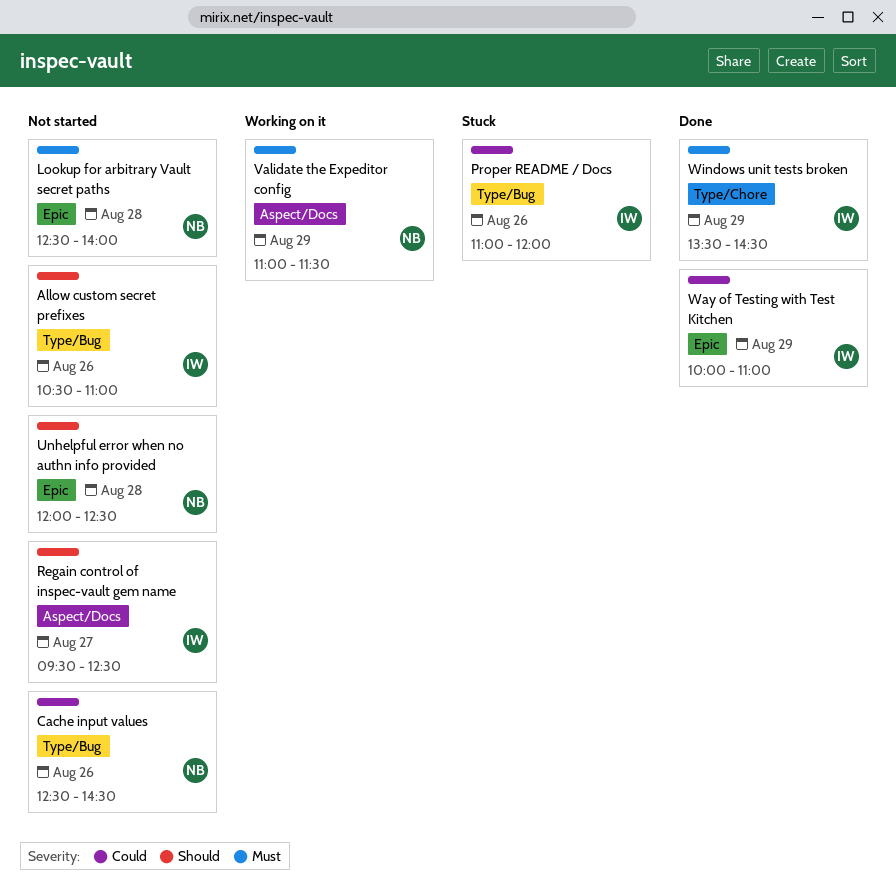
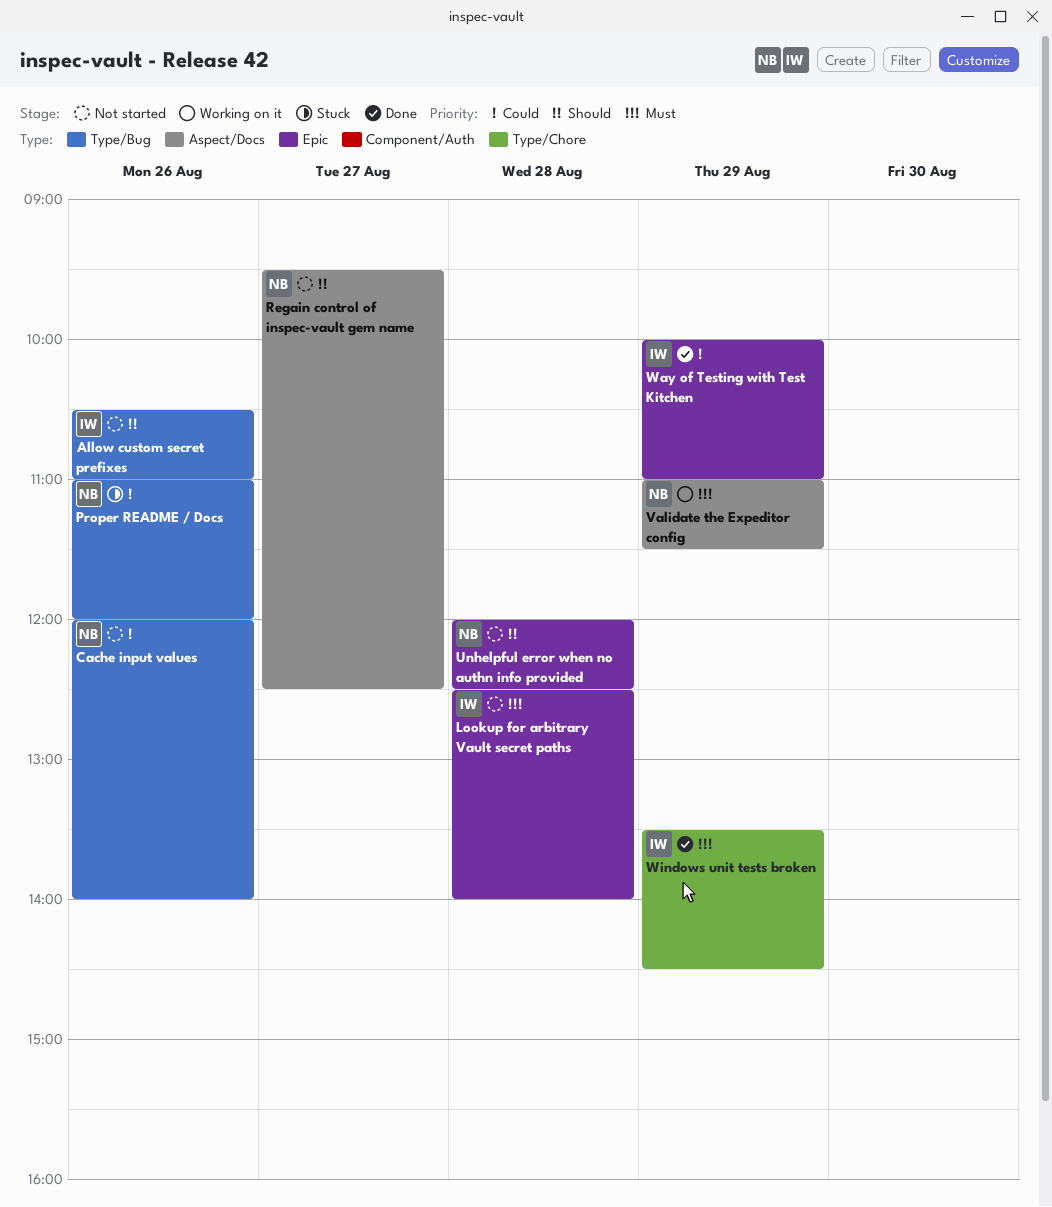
Cache input values, begins: 12:30 -> 12:00
Cache input values, ends: 14:30 -> 14:00
Lookup for arbitrary Vault secret paths, owner: NB -> IW
Proper README / Docs, owner: IW -> NB
Regain control of inspec-vault gem name, owner: IW -> NB

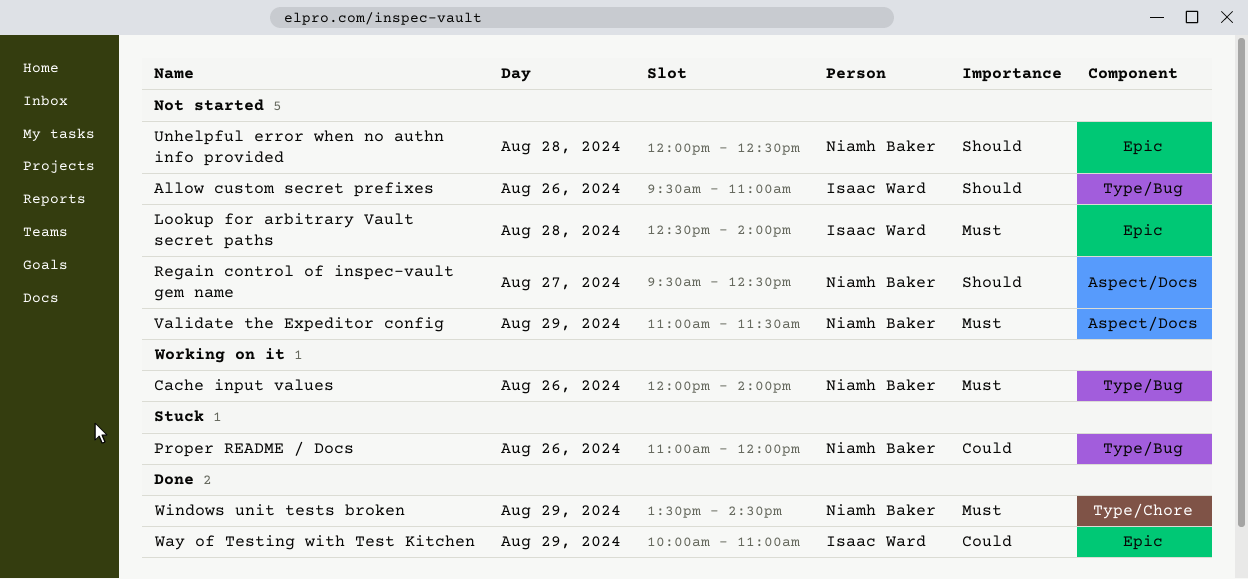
Allow custom secret prefixes, begins: 10:30 -> 09:30
Cache input values, status: Not started -> Working on it
Cache input values, priority: Could -> Must
Validate the Expeditor config, status: Working on it -> Not started
Windows unit tests broken, owner: Isaac Ward -> Niamh Baker

